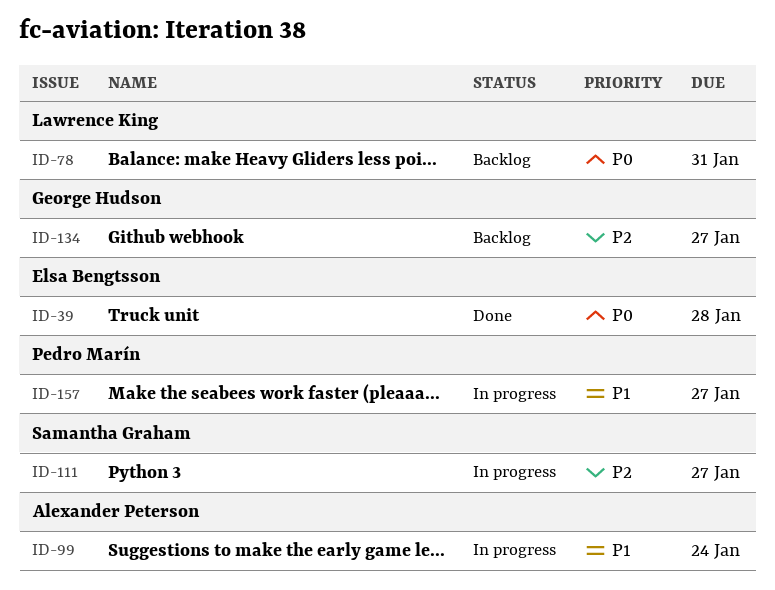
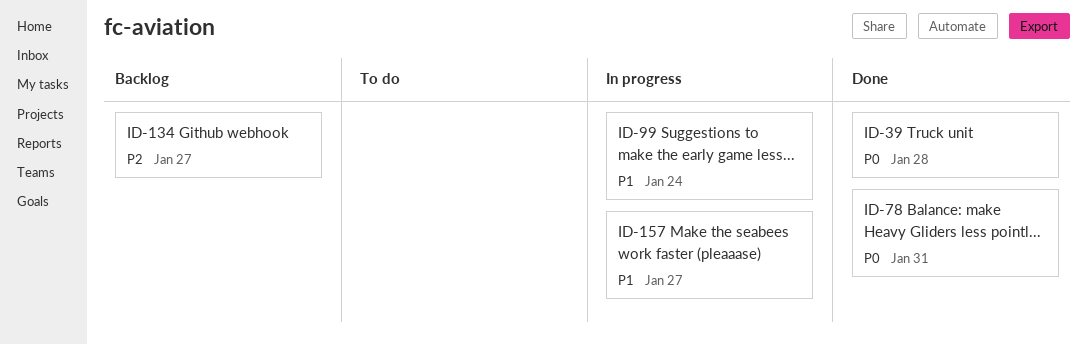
ID-78, status: Backlog -> Done
ID-111: present -> none

